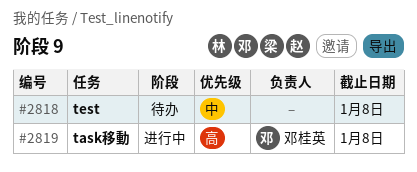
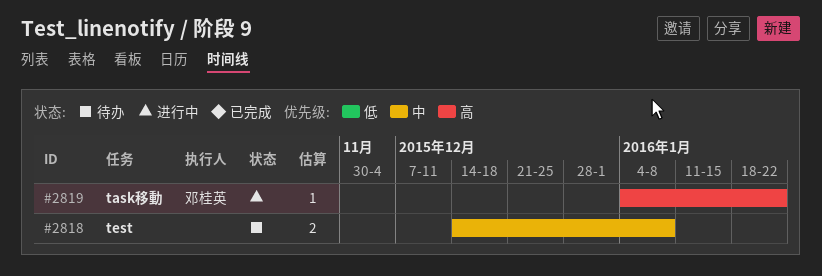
#2819, due: Jan 8 -> Jan 22

